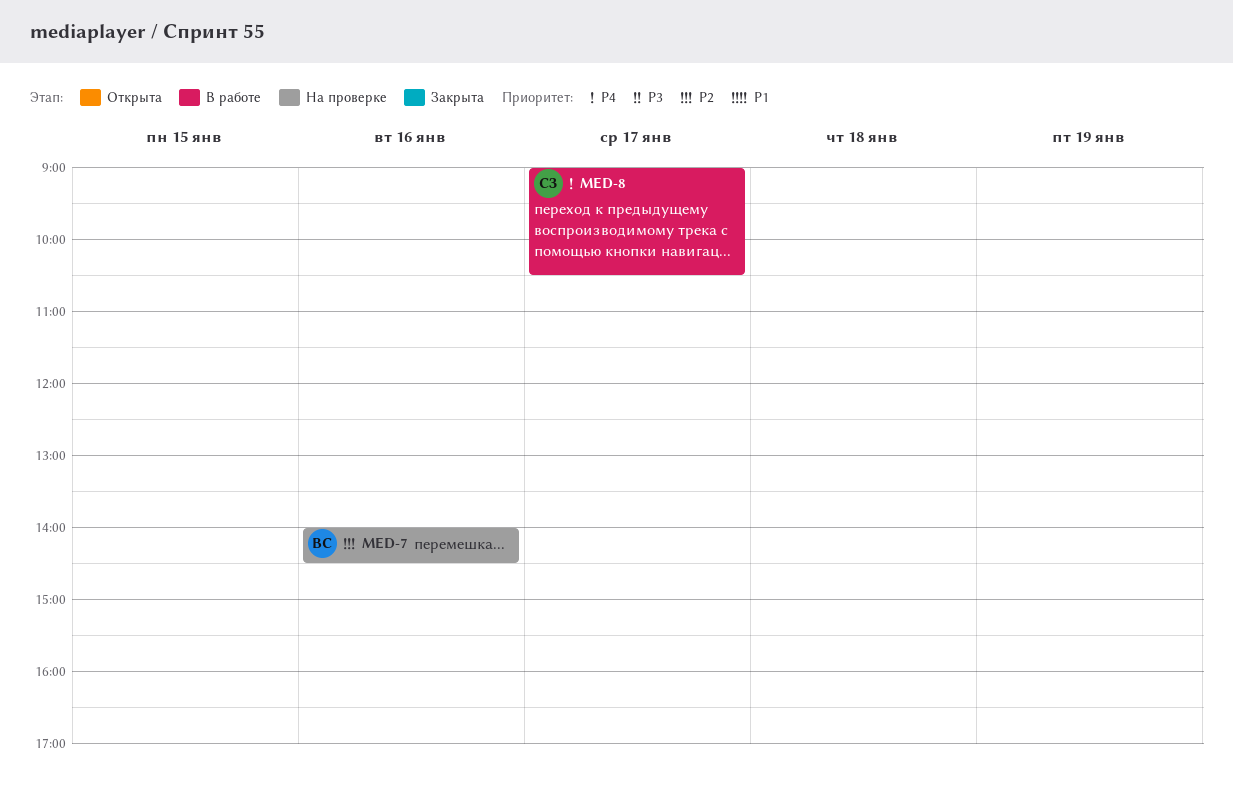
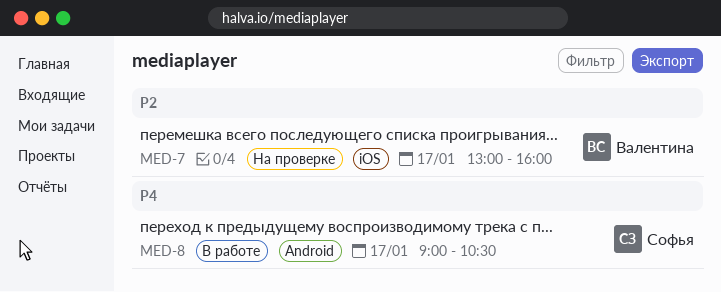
MED-7, day: Jan 16 -> Jan 17
MED-7, begins: 14:00 -> 13:00
MED-7, ends: 14:30 -> 16:00

